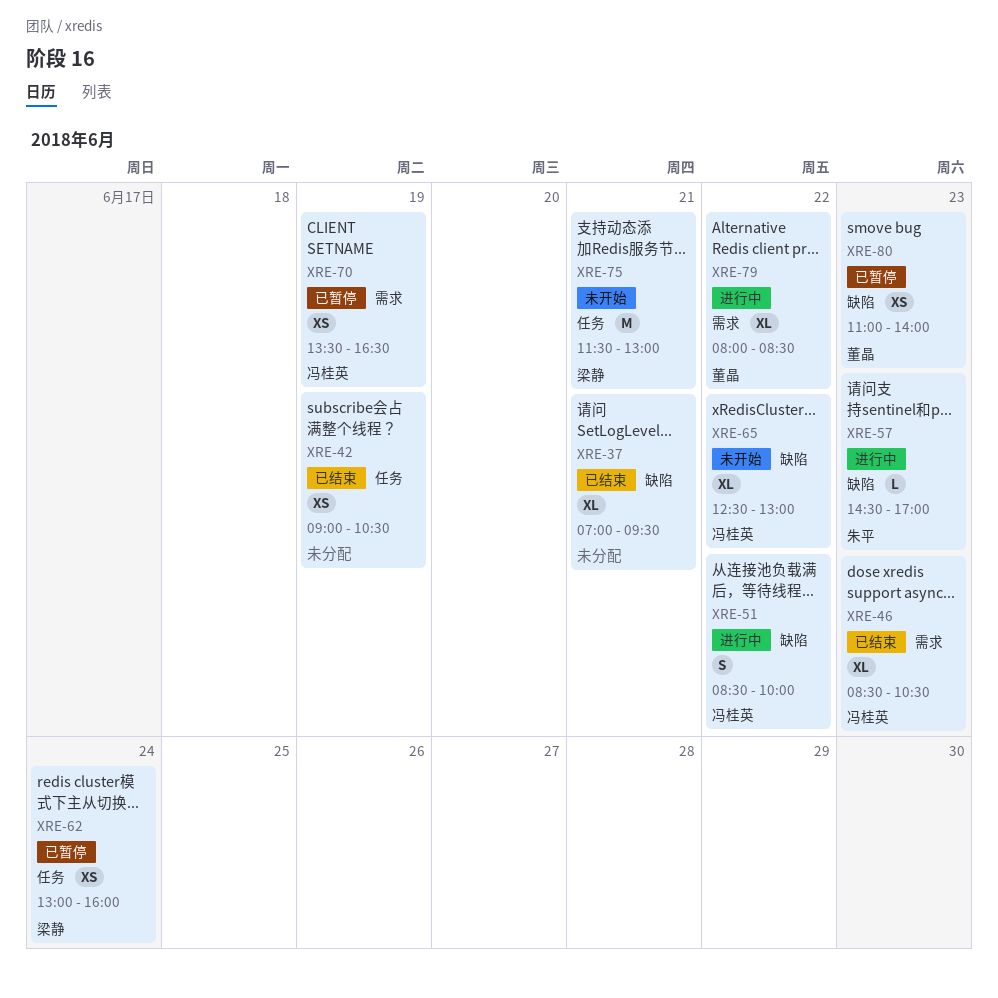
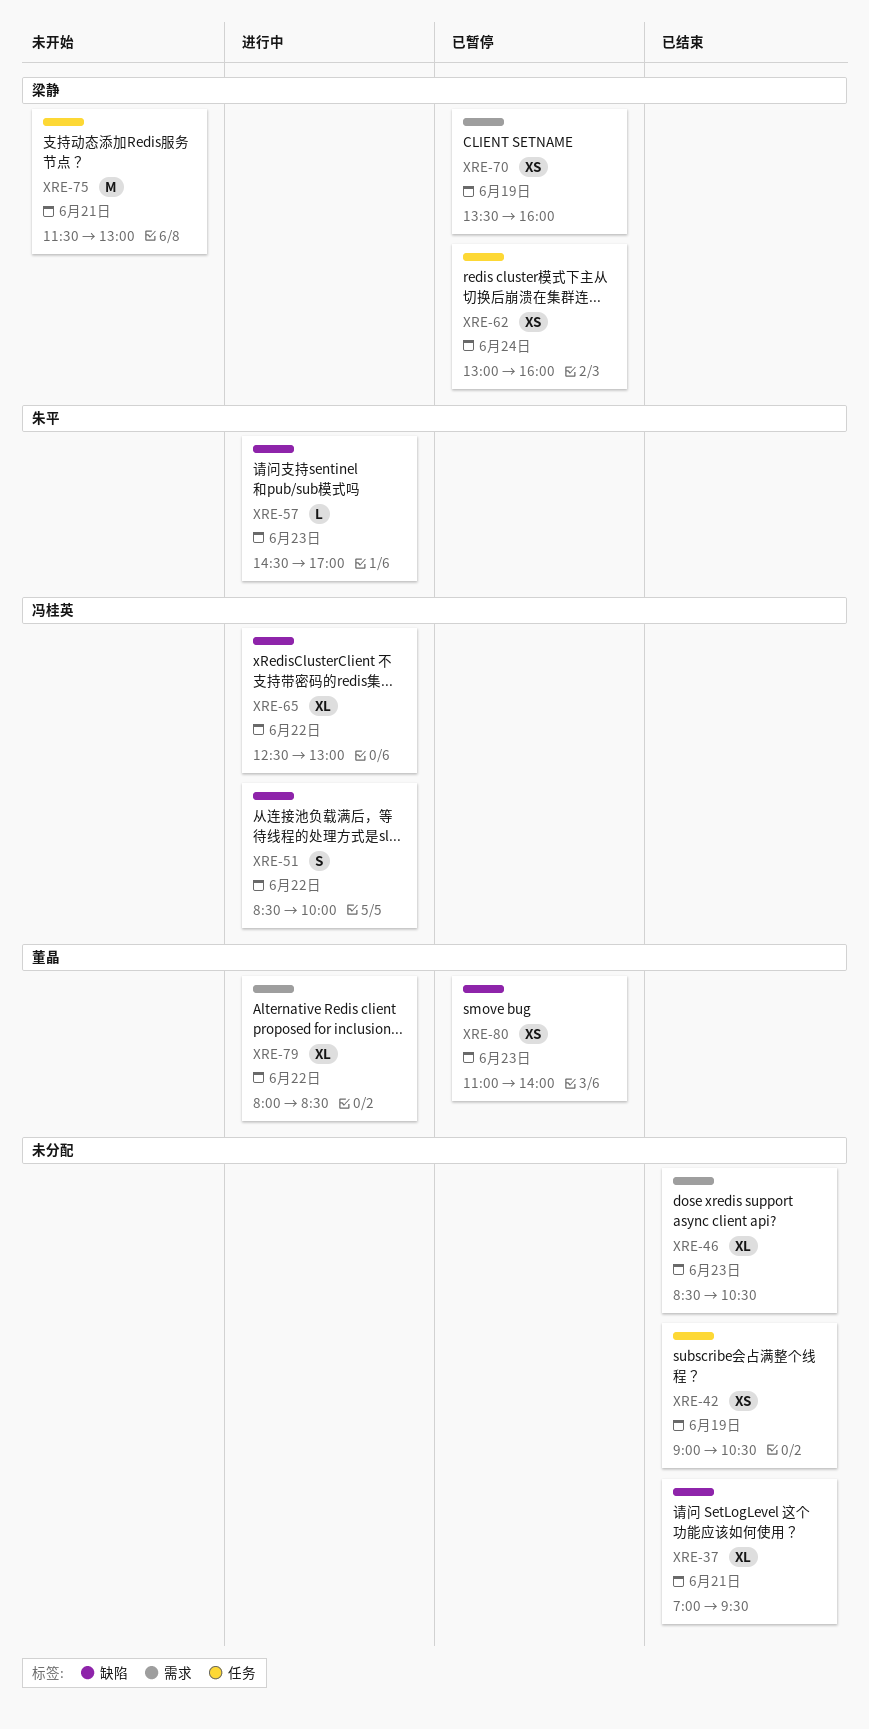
XRE-46, owner: 冯桂英 -> none
XRE-65, status: 未开始 -> 进行中
XRE-70, owner: 冯桂英 -> 梁静
XRE-70, ends: 16:30 -> 16:00

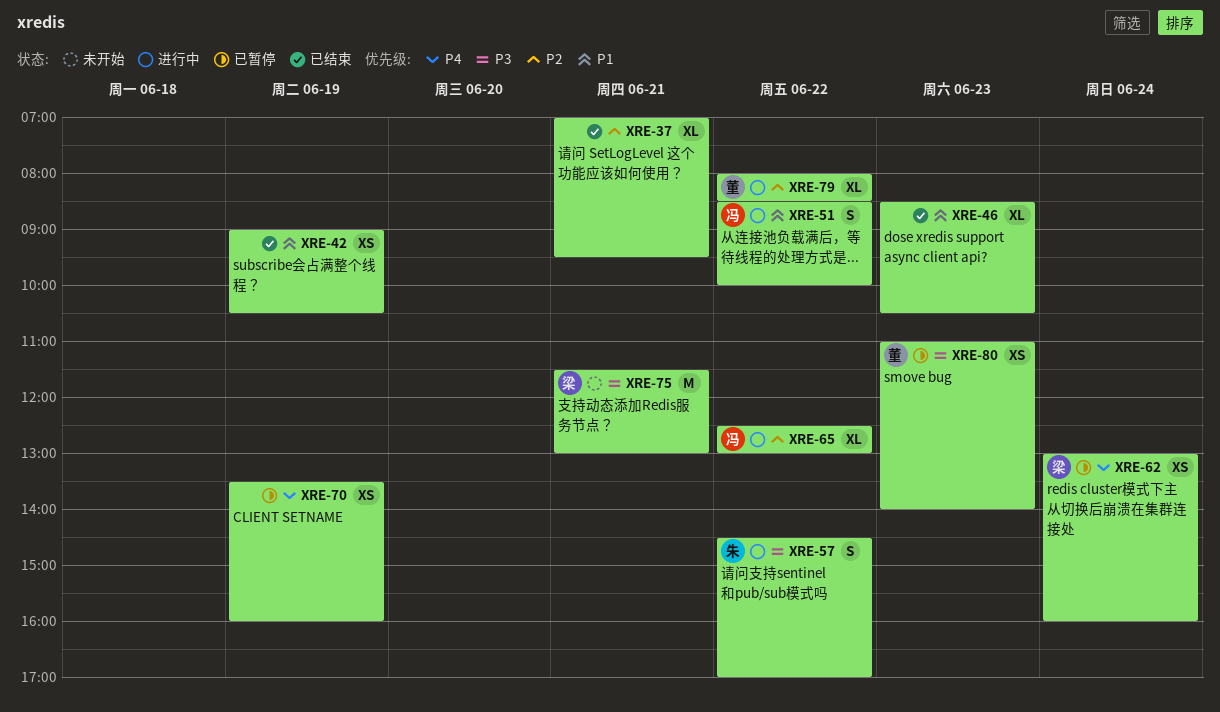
XRE-57, estimate: L -> S
XRE-57, day: Jun 23 -> Jun 22
XRE-70, owner: 梁静 -> none

